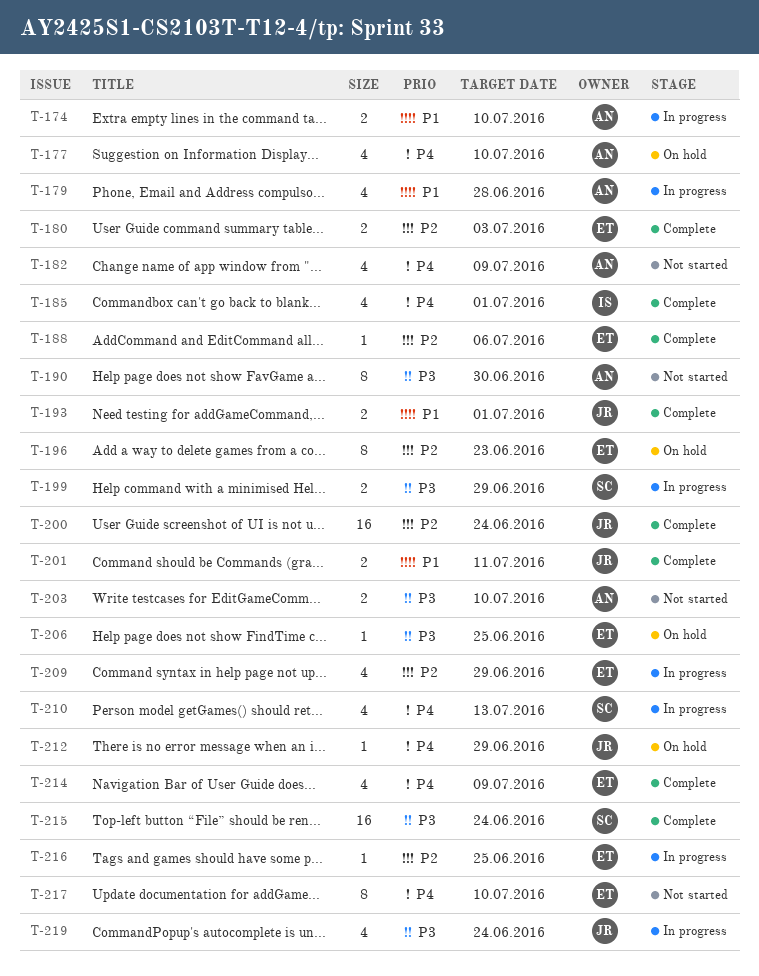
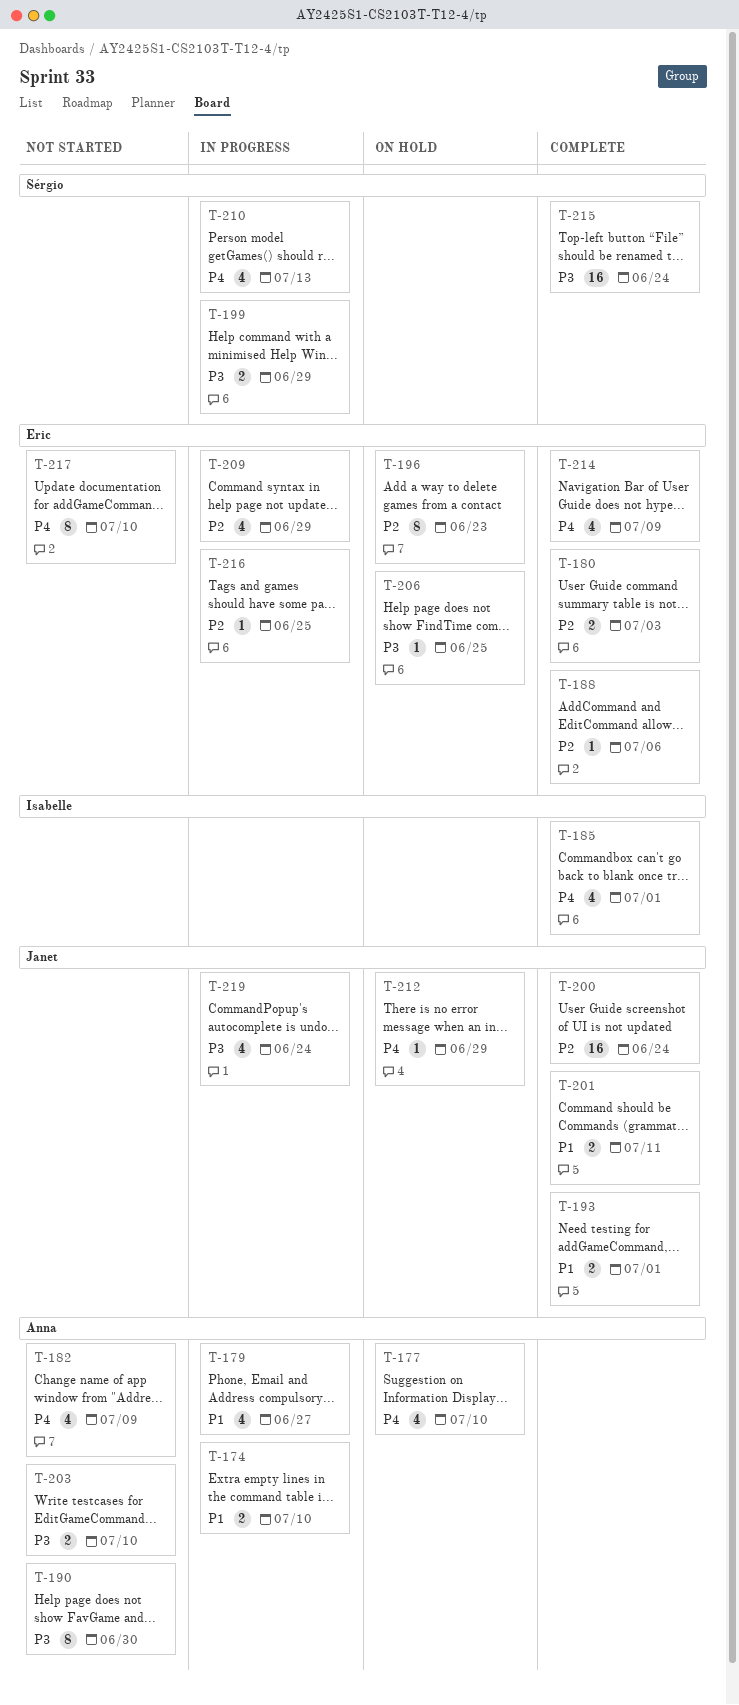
T-179, due: Jun 28 -> Jun 27

